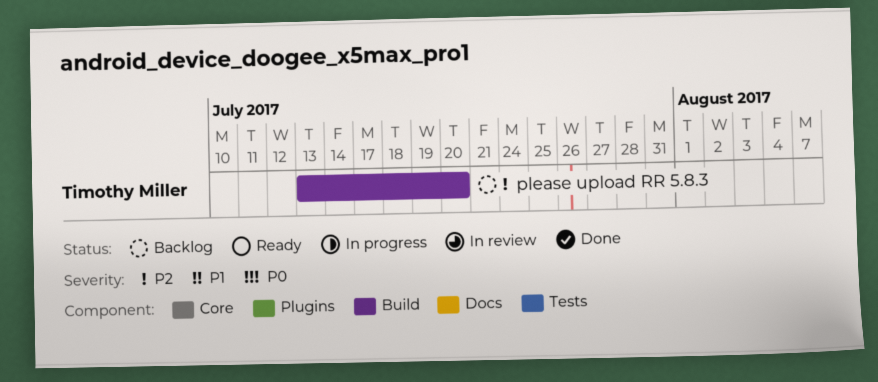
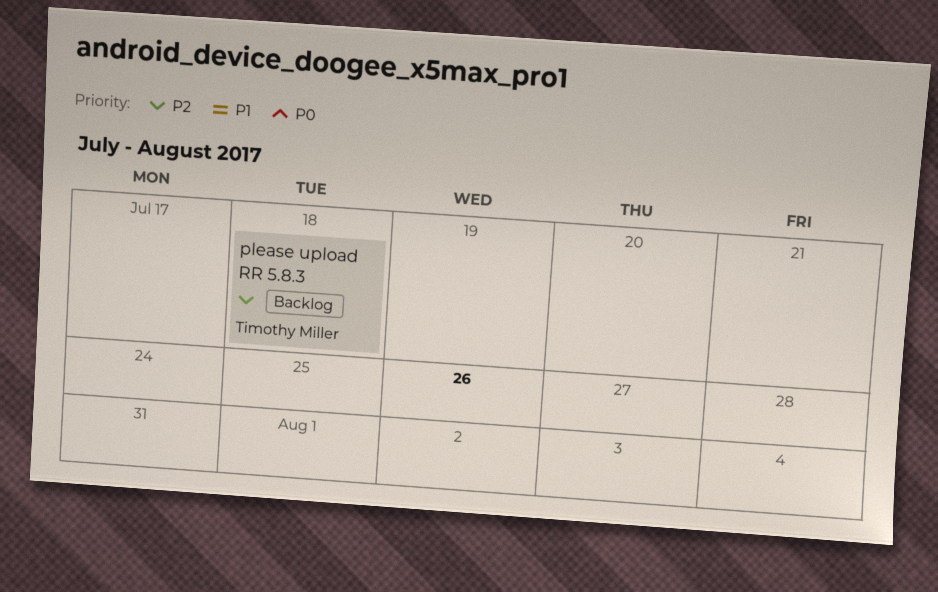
please upload RR 5.8.3, due: Jul 20 -> Jul 18

